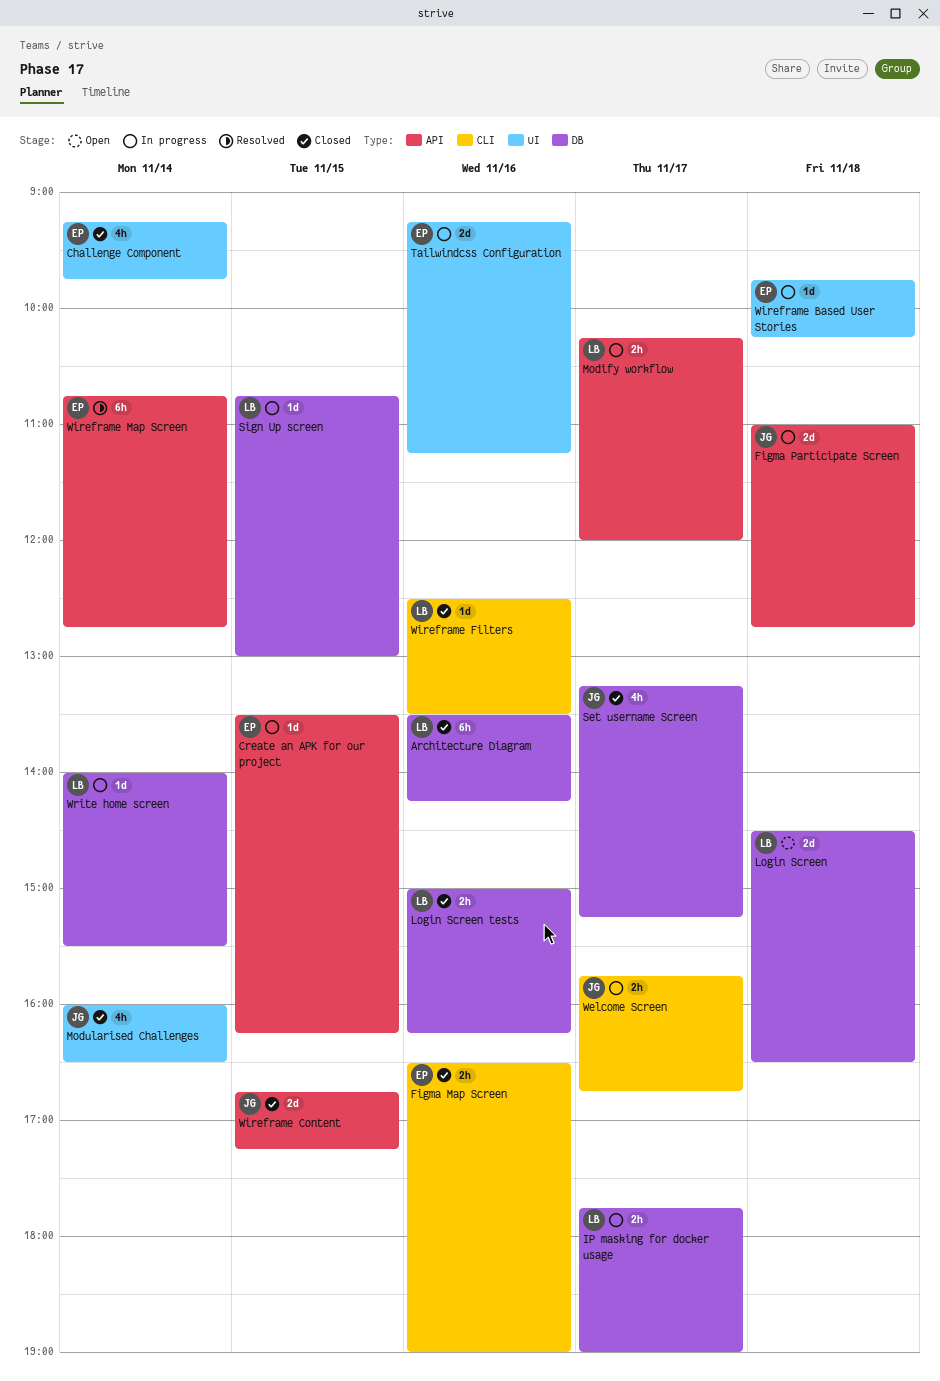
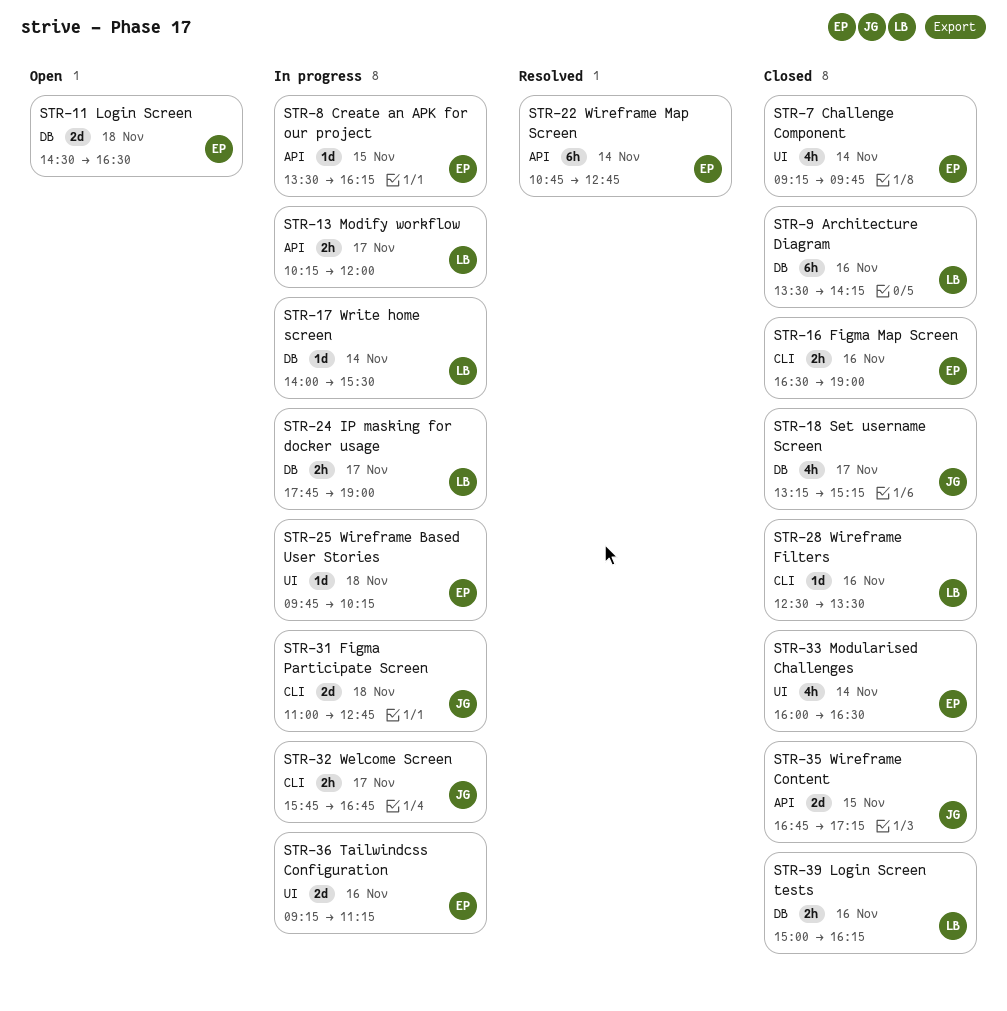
Figma Participate Screen, label: API -> CLI
Login Screen, owner: LB -> EP
Modularised Challenges, owner: JG -> EP
Sign Up screen: present -> none

